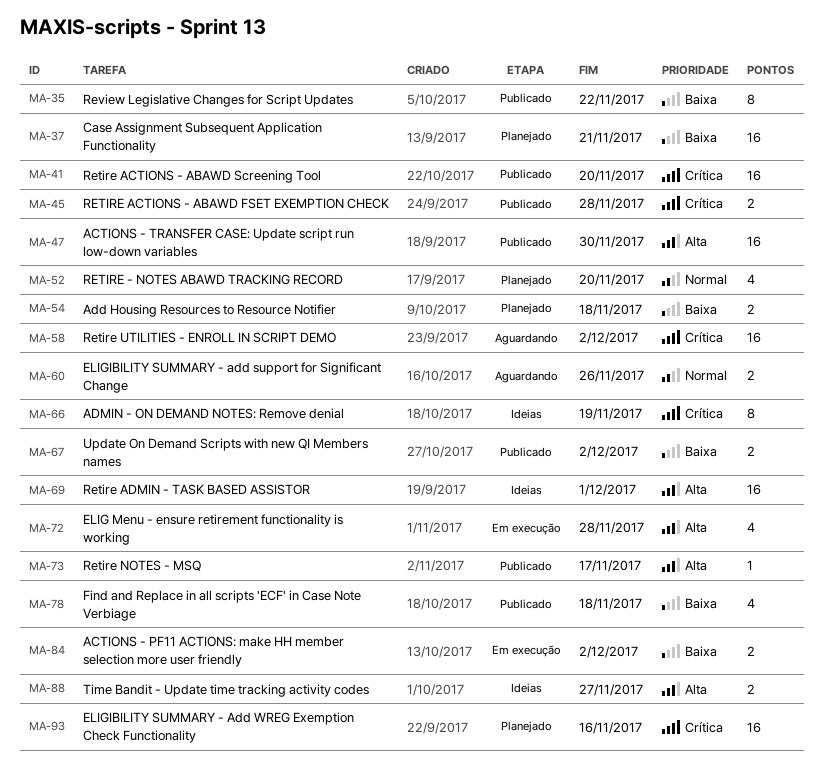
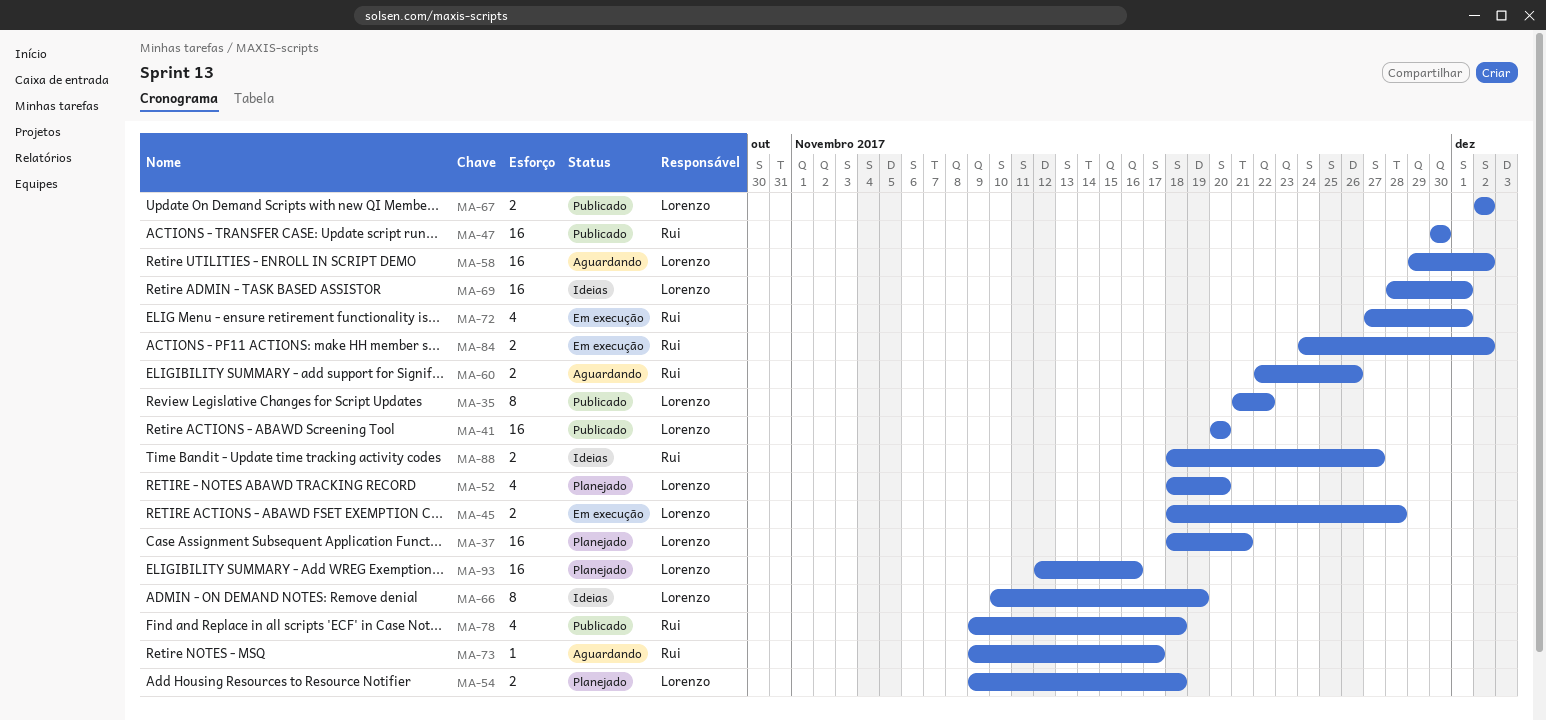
MA-45, status: Publicado -> Em execução
MA-72, due: Nov 28 -> Dec 1
MA-73, status: Publicado -> Aguardando

